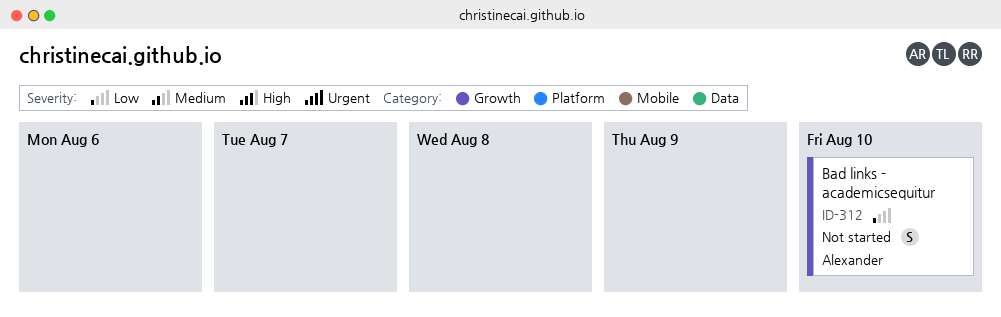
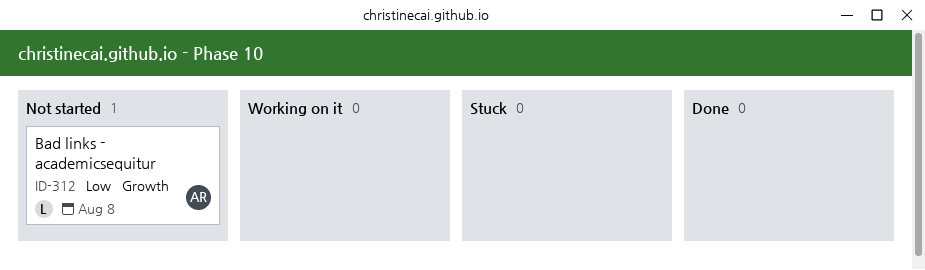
ID-312, estimate: S -> L
ID-312, due: Aug 10 -> Aug 8

